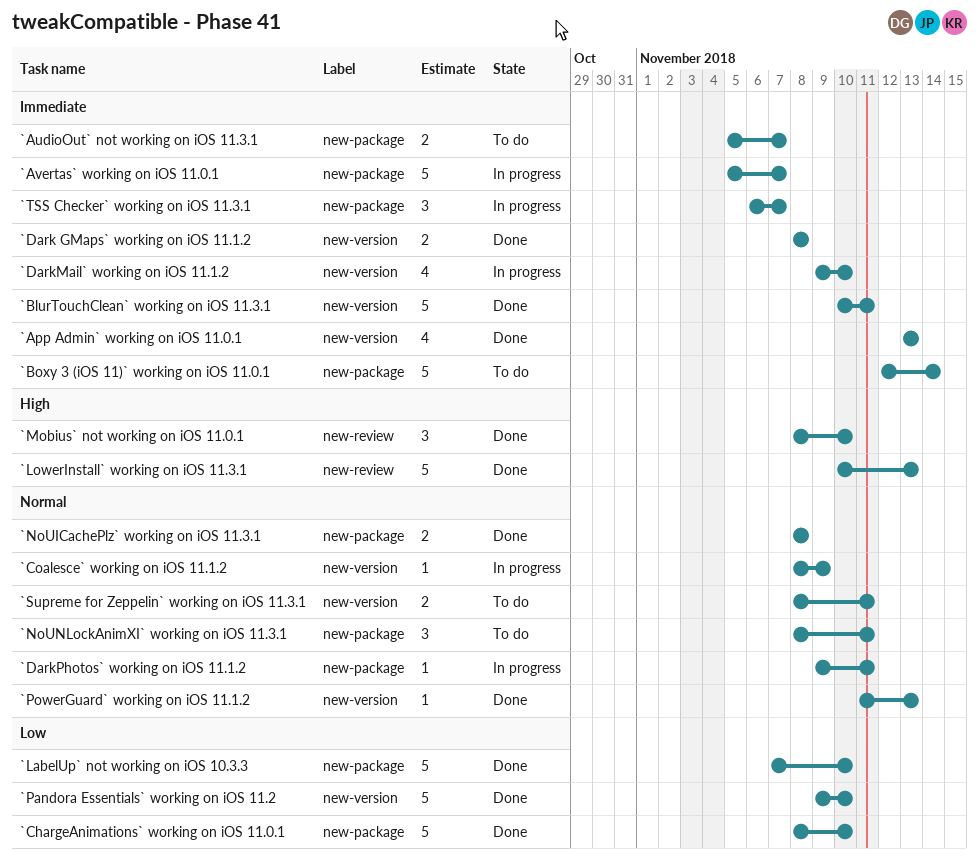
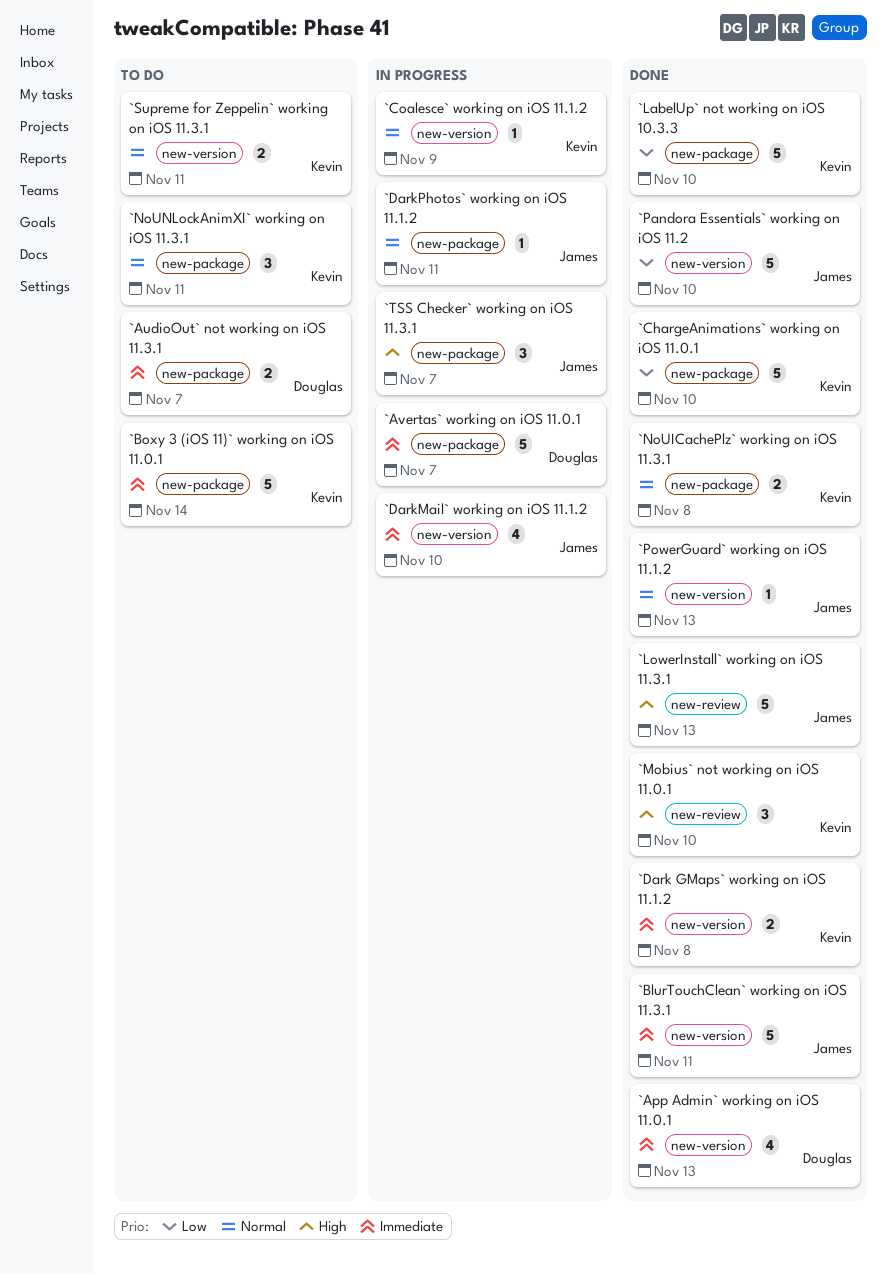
`TSS Checker` working on iOS 11.3.1, priority: Immediate -> High

